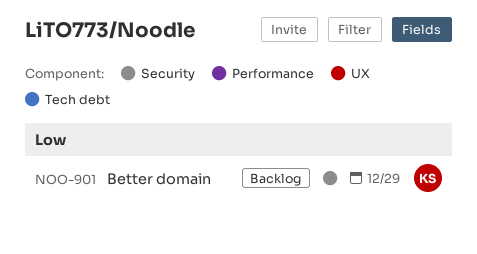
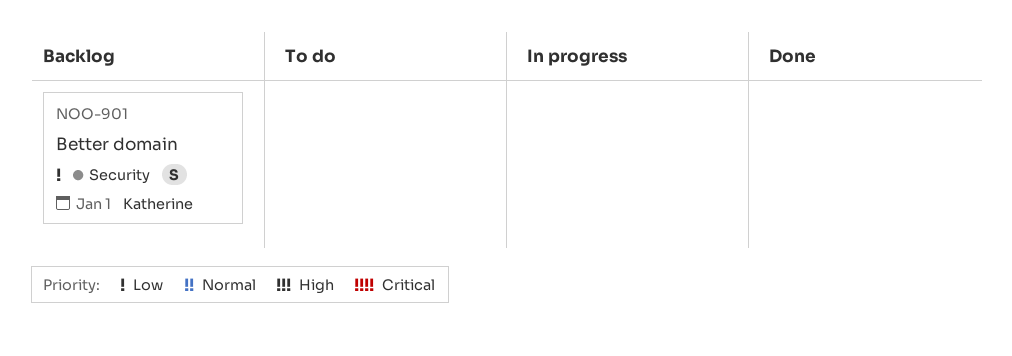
NOO-901, due: Dec 29 -> Jan 1

